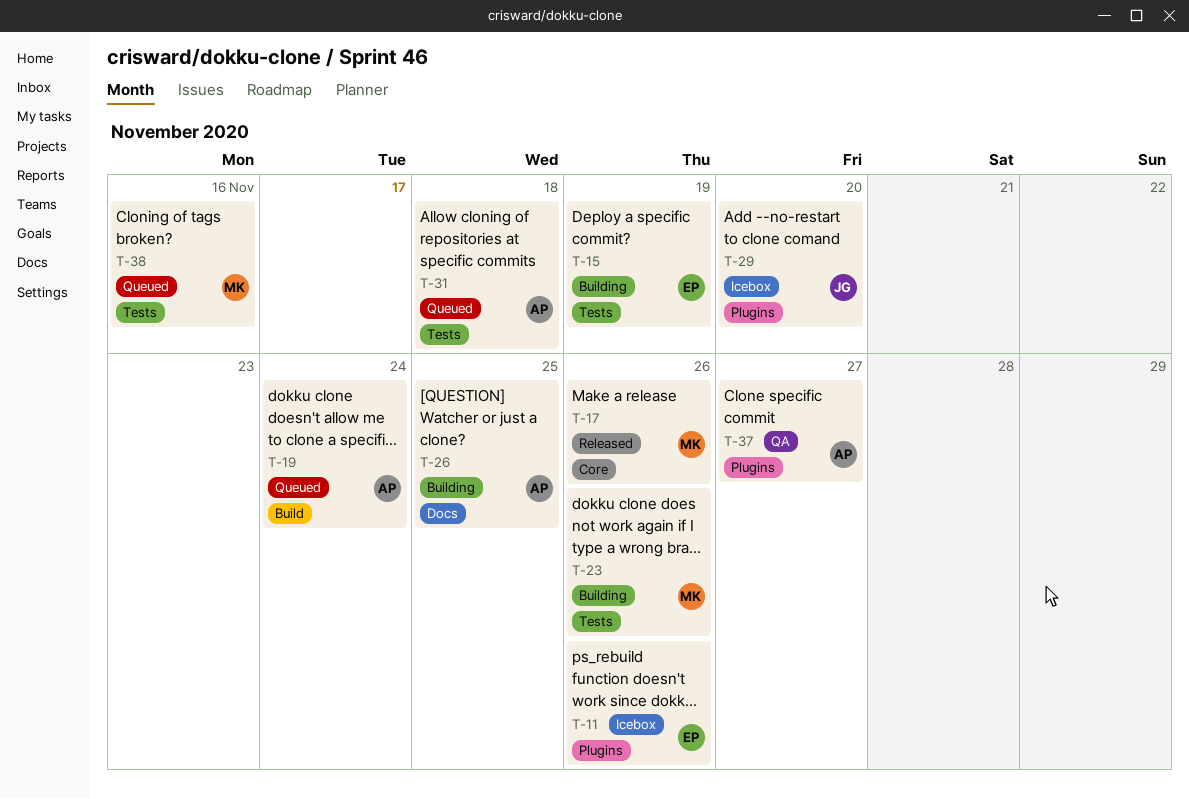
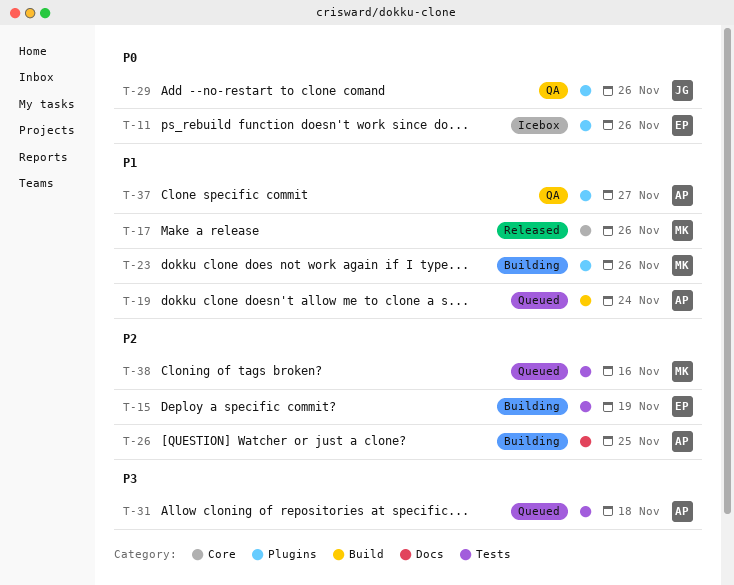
T-23, label: Tests -> Plugins
T-29, status: Icebox -> QA
T-29, due: Nov 20 -> Nov 26

